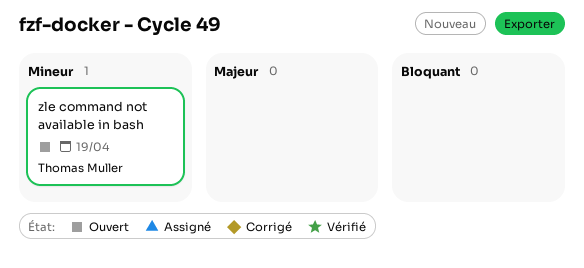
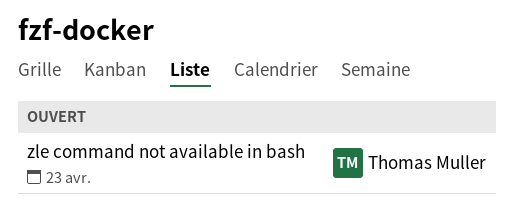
zle command not available in bash, due: Apr 19 -> Apr 23

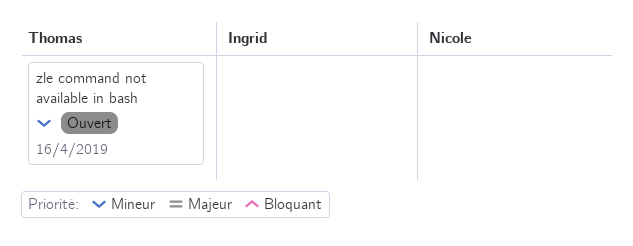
zle command not available in bash, due: Apr 23 -> Apr 16

